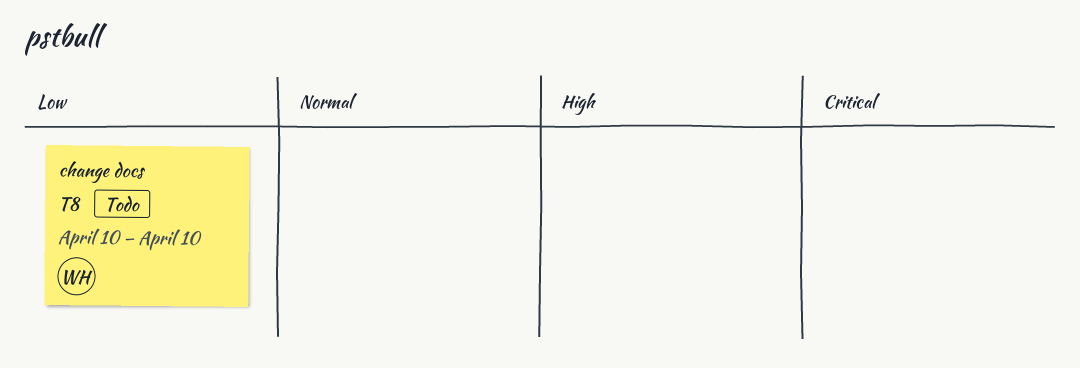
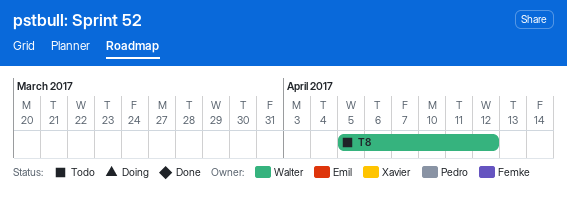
T8, start: Apr 10 -> Apr 5
T8, due: Apr 10 -> Apr 12

